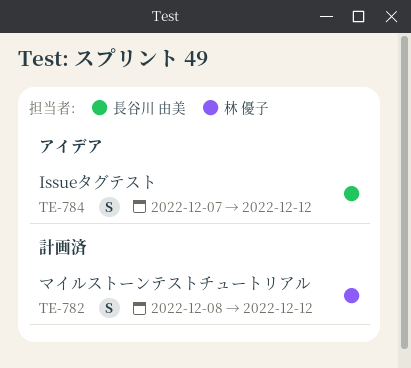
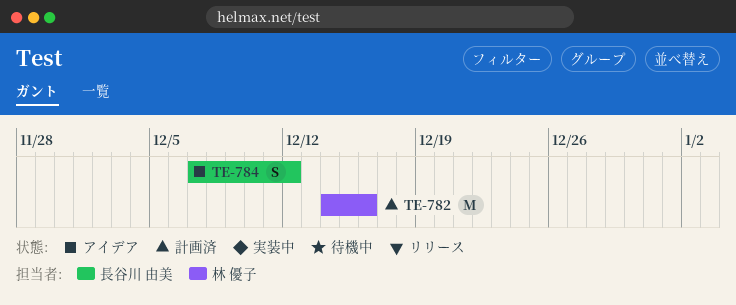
TE-782, estimate: S -> M
TE-782, start: Dec 8 -> Dec 14
TE-782, due: Dec 12 -> Dec 16

